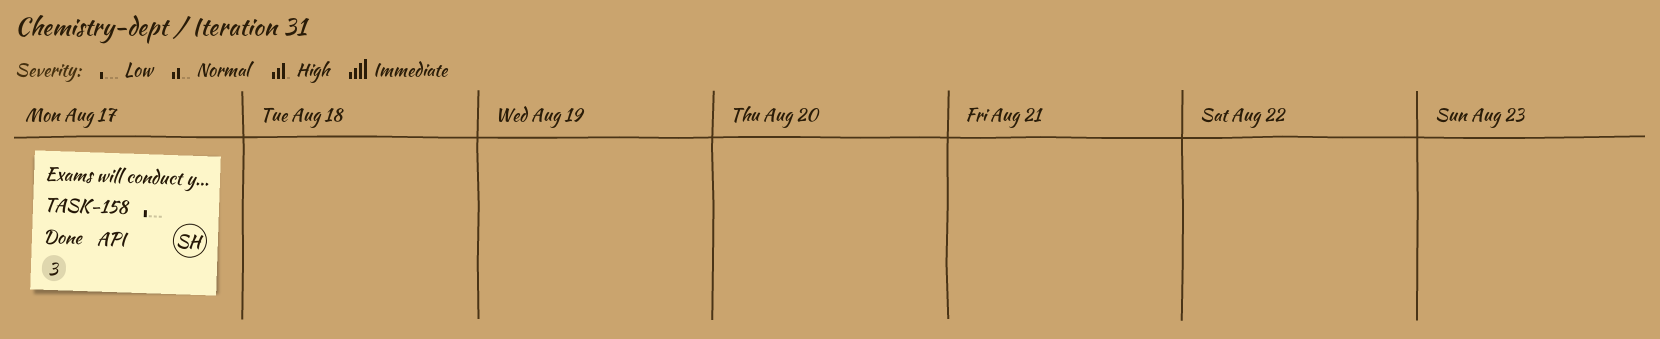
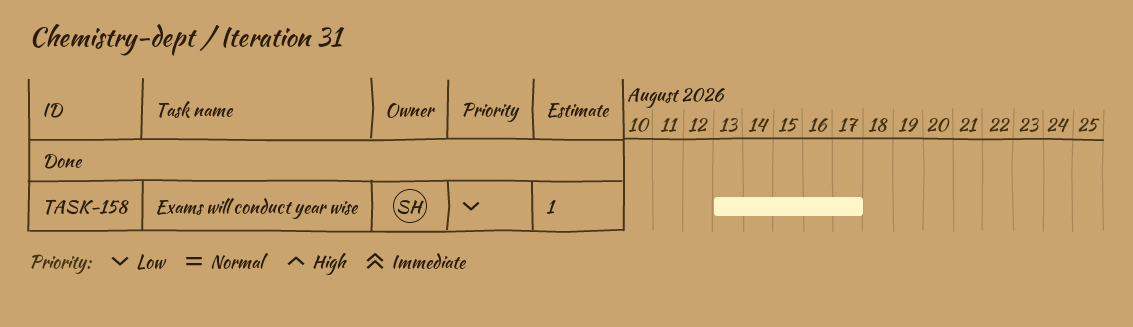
TASK-158, estimate: 3 -> 1

